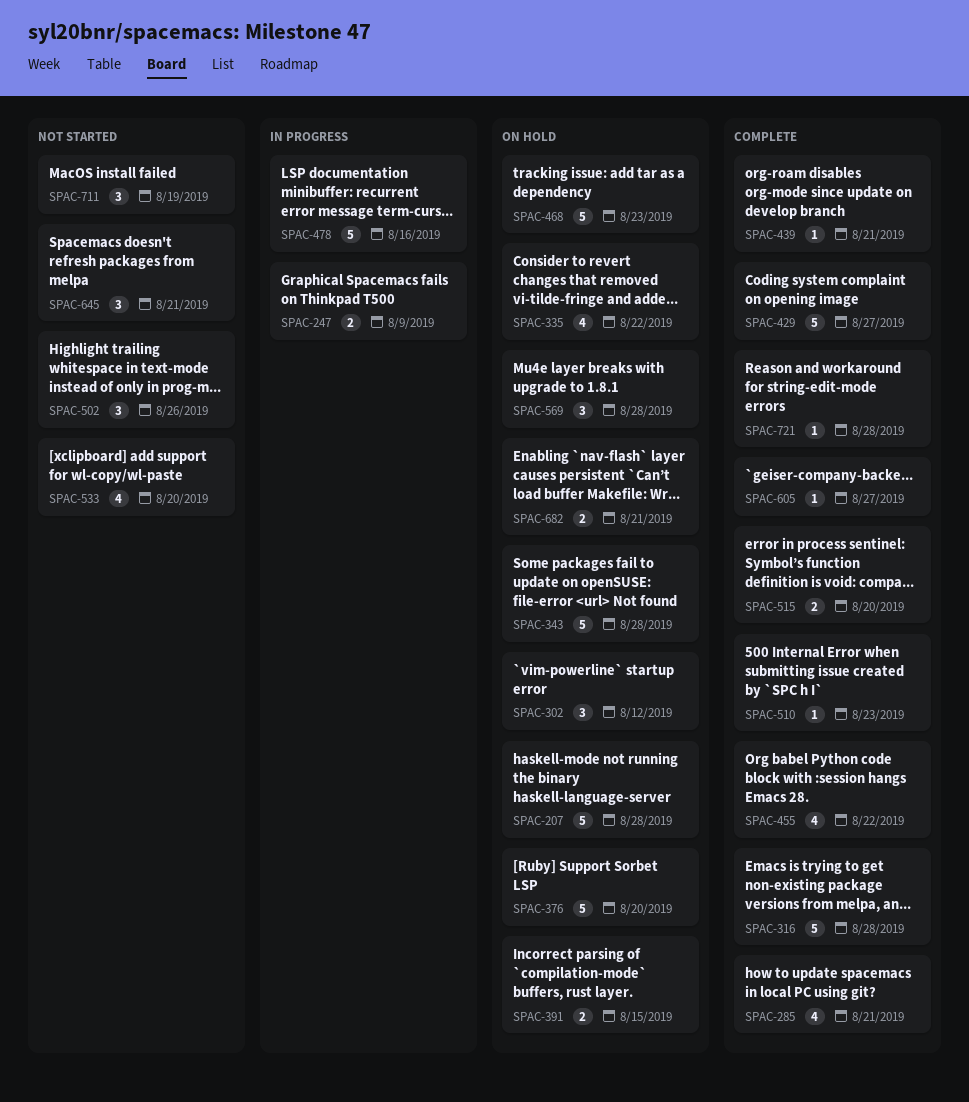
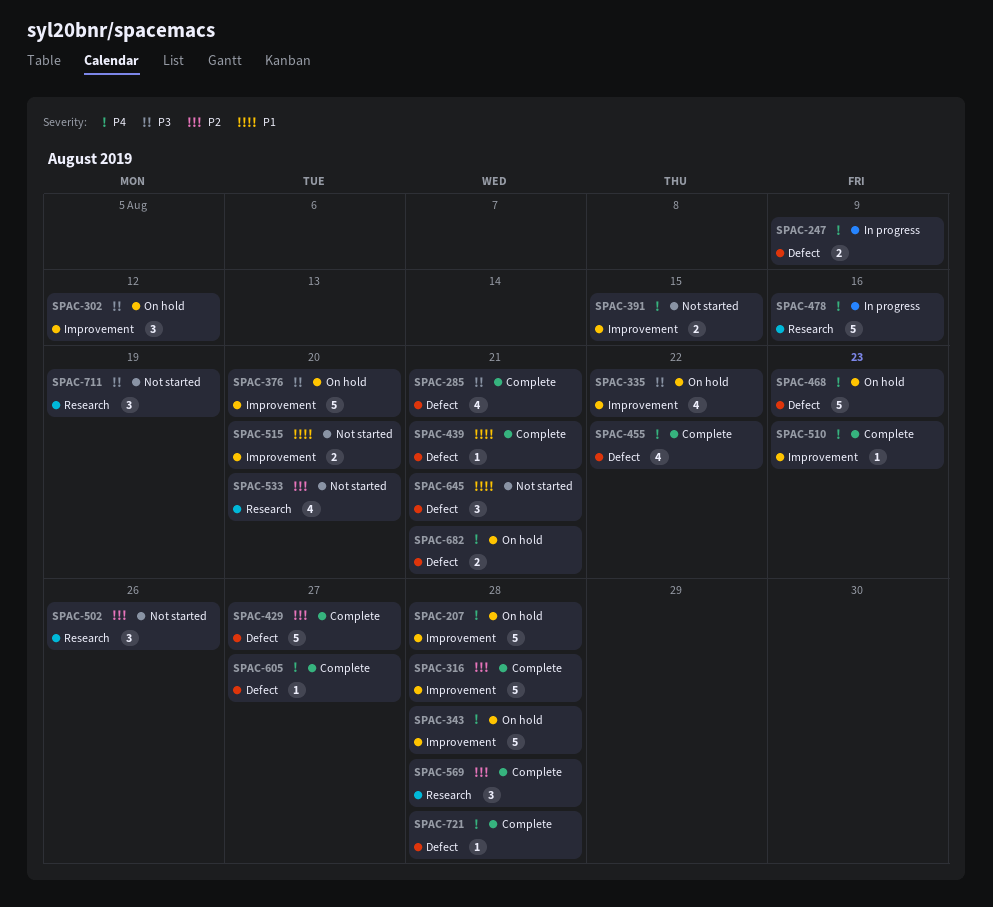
SPAC-391, status: On hold -> Not started
SPAC-515, status: Complete -> Not started
SPAC-569, status: On hold -> Complete

